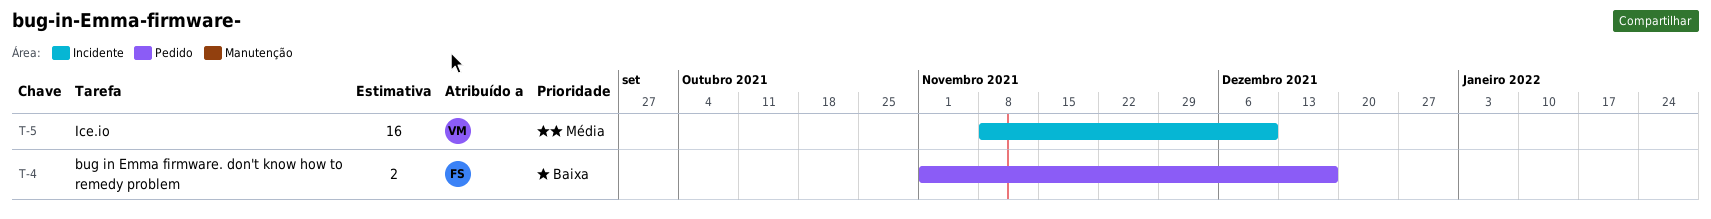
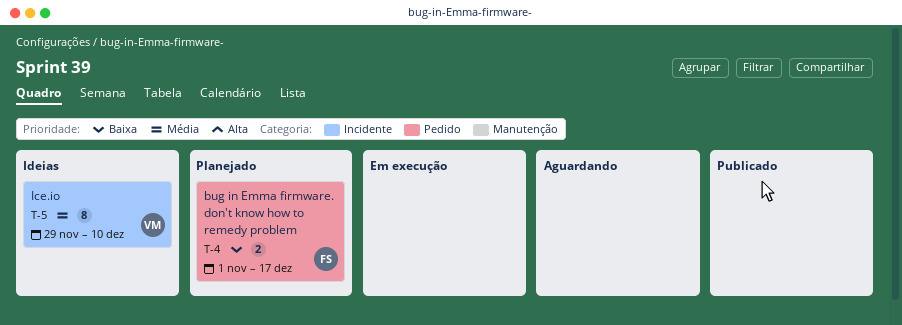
T-5, estimate: 16 -> 8
T-5, start: Nov 8 -> Nov 29

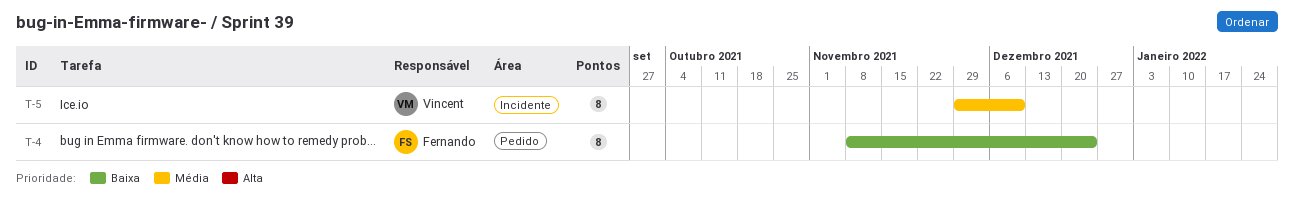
T-4, estimate: 2 -> 8
T-4, start: Nov 1 -> Nov 8
T-4, due: Dec 17 -> Dec 24

